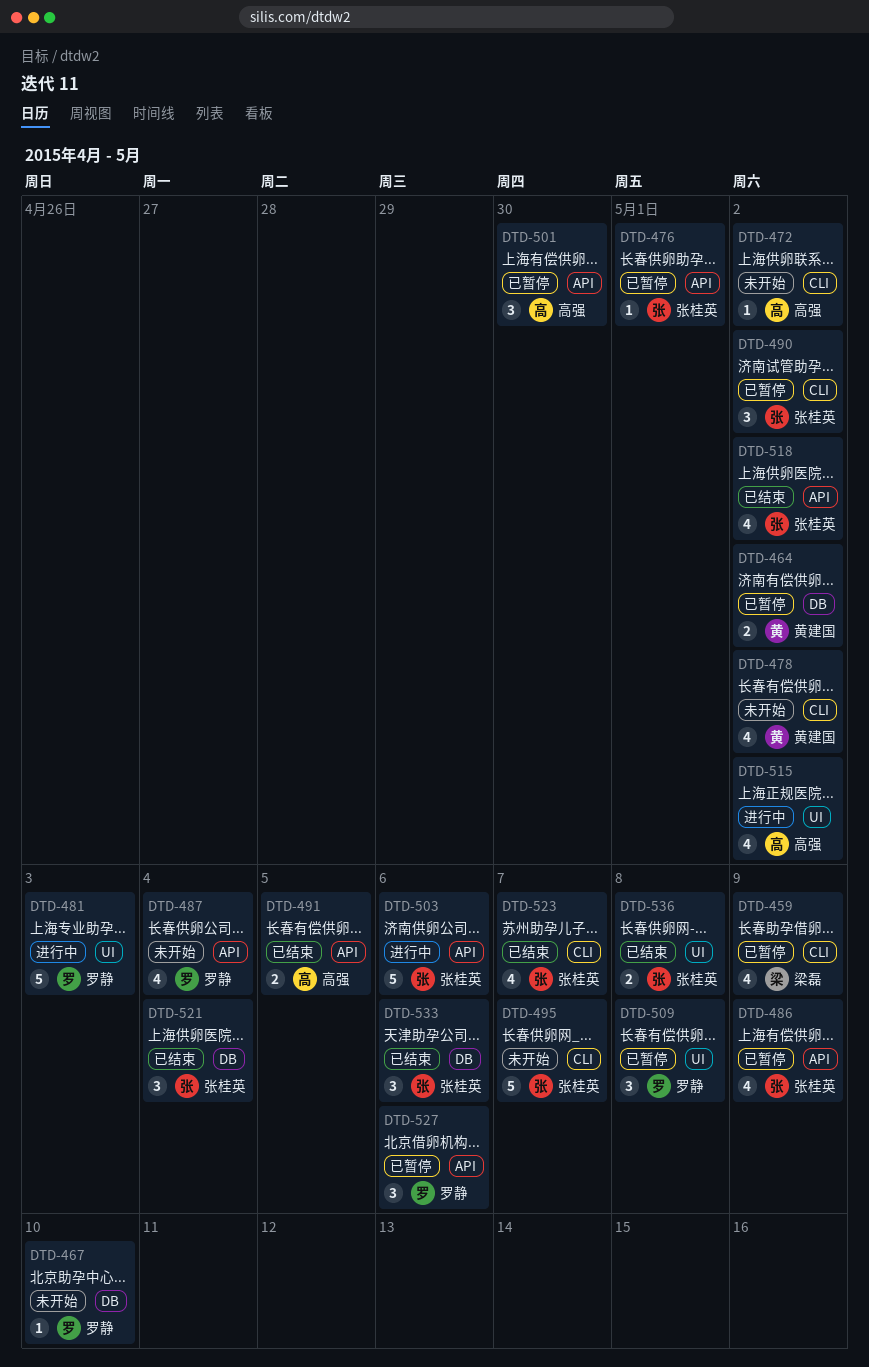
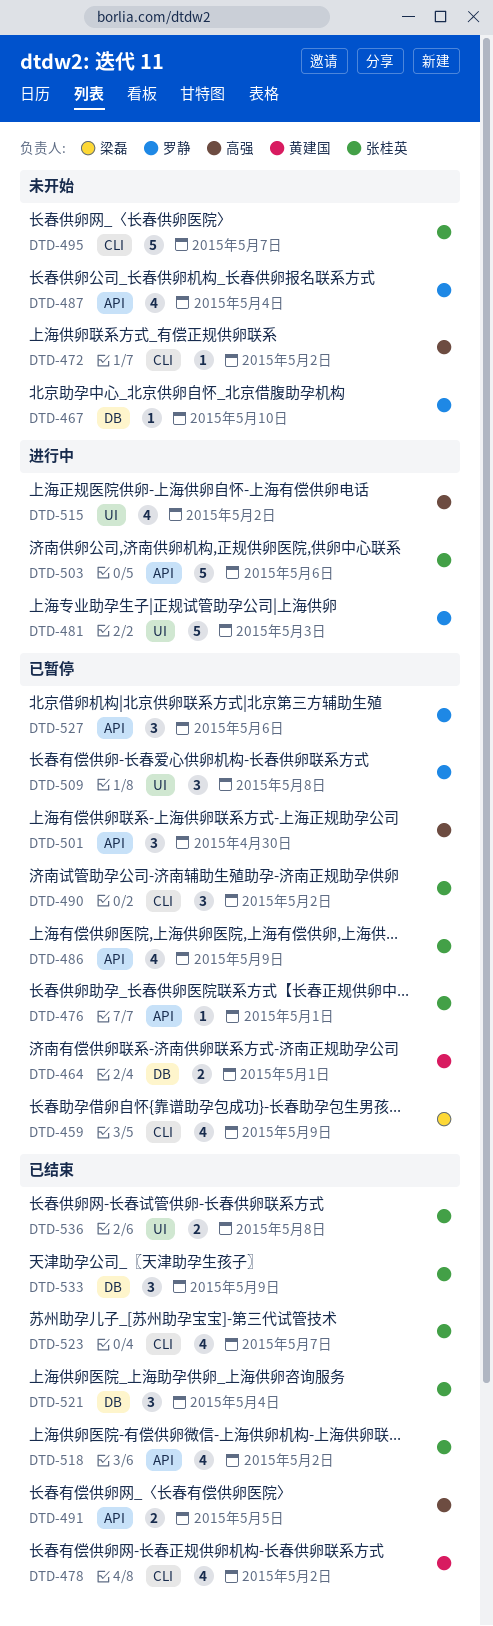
DTD-464, due: May 2 -> May 1
DTD-478, status: 未开始 -> 已结束
DTD-533, due: May 6 -> May 9

